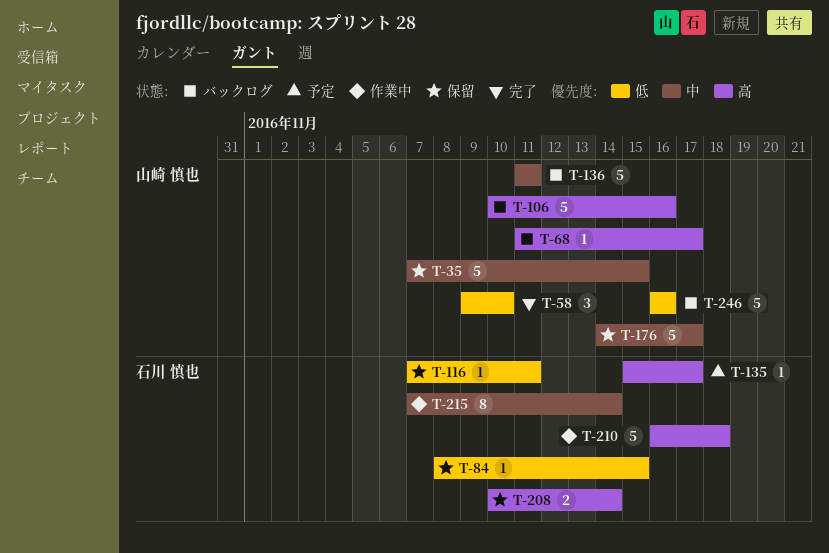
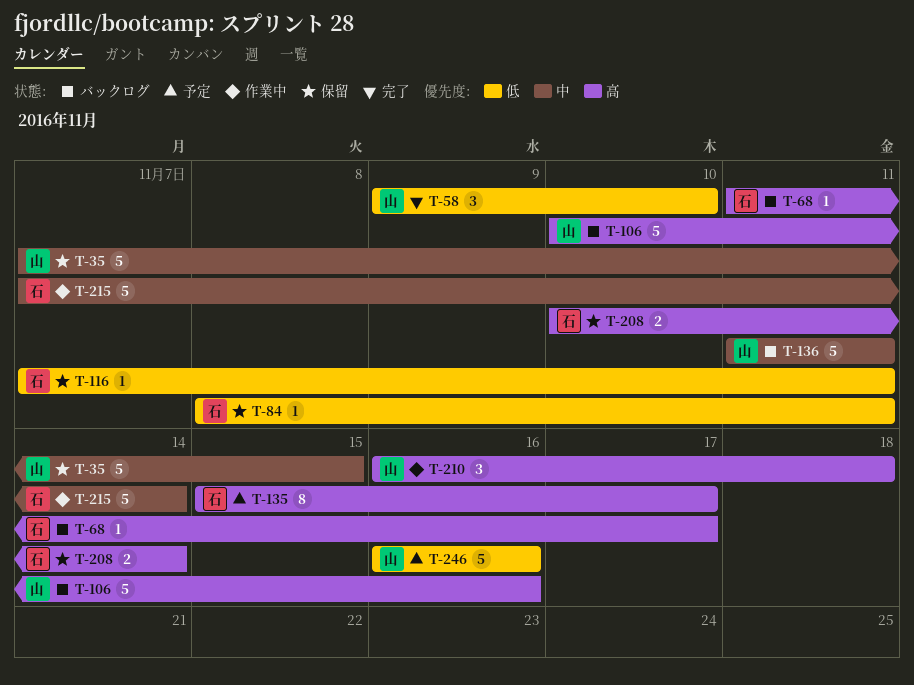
T-68, owner: 山崎 慎也 -> 石川 慎也
T-84, due: Nov 15 -> Nov 11
T-135, estimate: 1 -> 8
T-176: present -> none
T-210, owner: 石川 慎也 -> 山崎 慎也
T-210, estimate: 5 -> 3
T-215, estimate: 8 -> 5
T-246, status: バックログ -> 予定

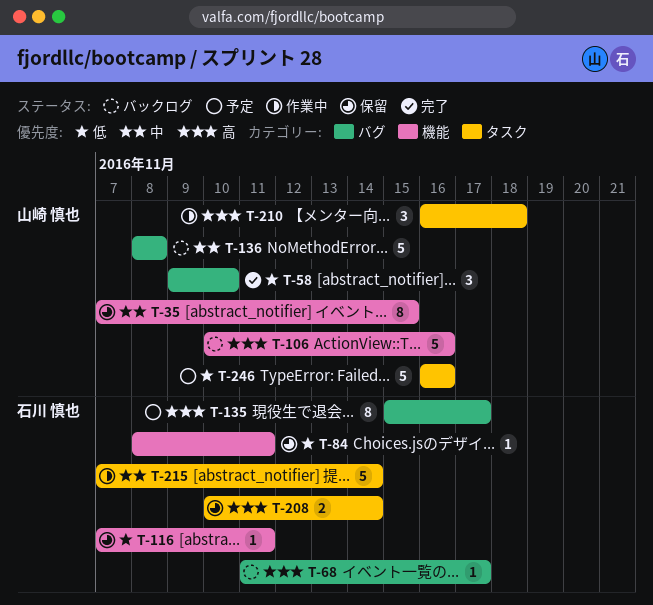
T-35, estimate: 5 -> 8
T-136, start: Nov 11 -> Nov 8
T-136, due: Nov 11 -> Nov 8

